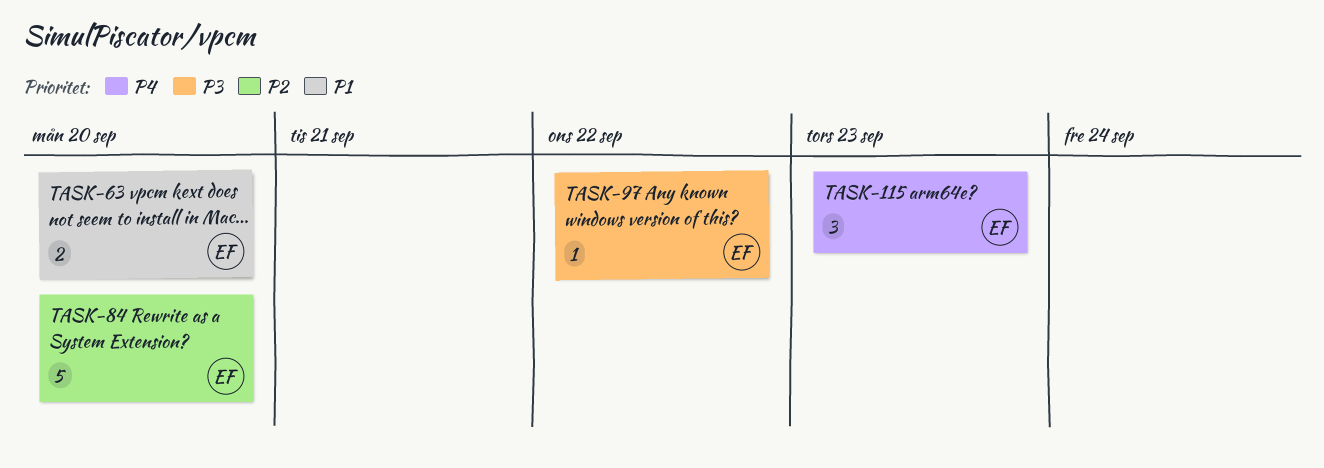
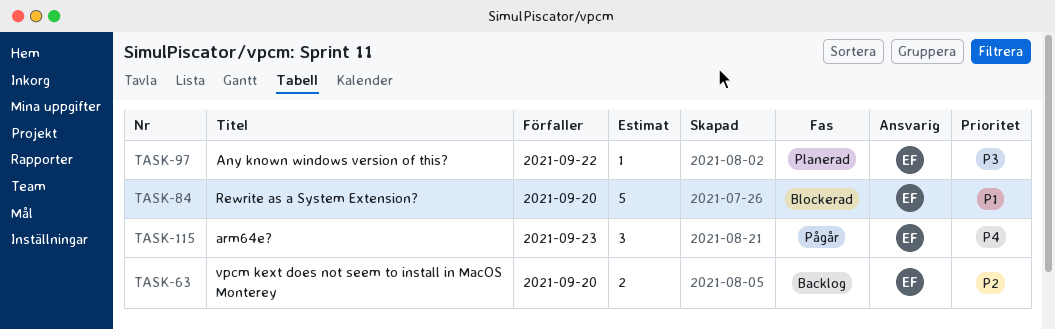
TASK-63, priority: P1 -> P2
TASK-84, priority: P2 -> P1

